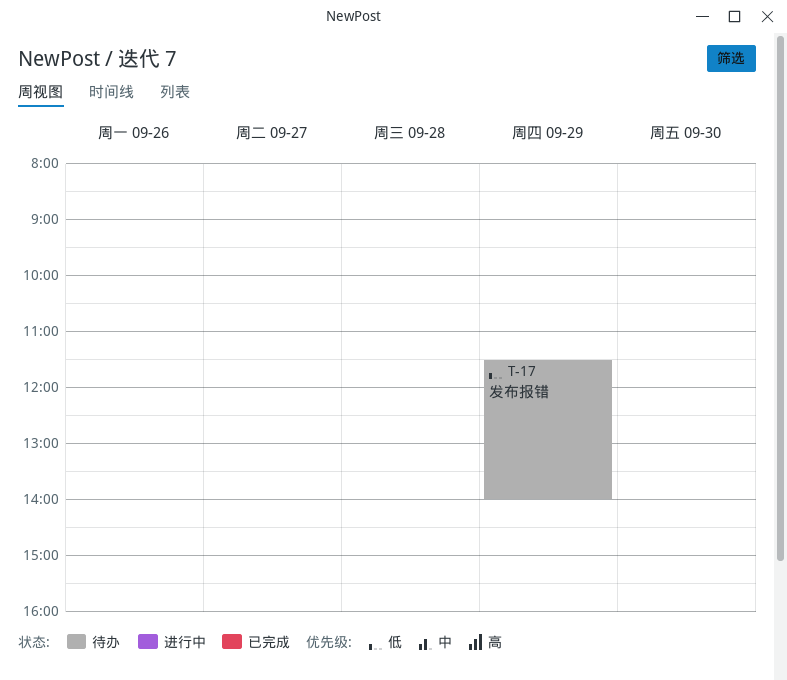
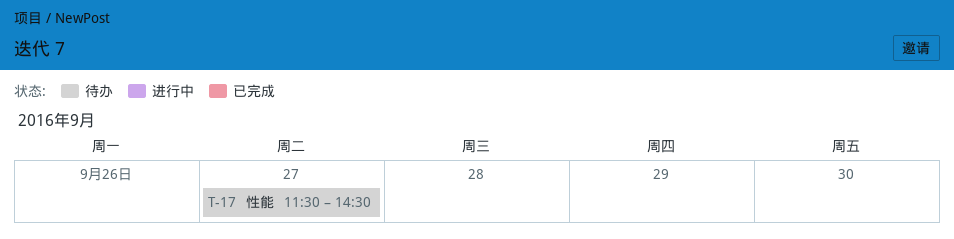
T-17, day: Sep 29 -> Sep 27
T-17, ends: 14:00 -> 14:30

